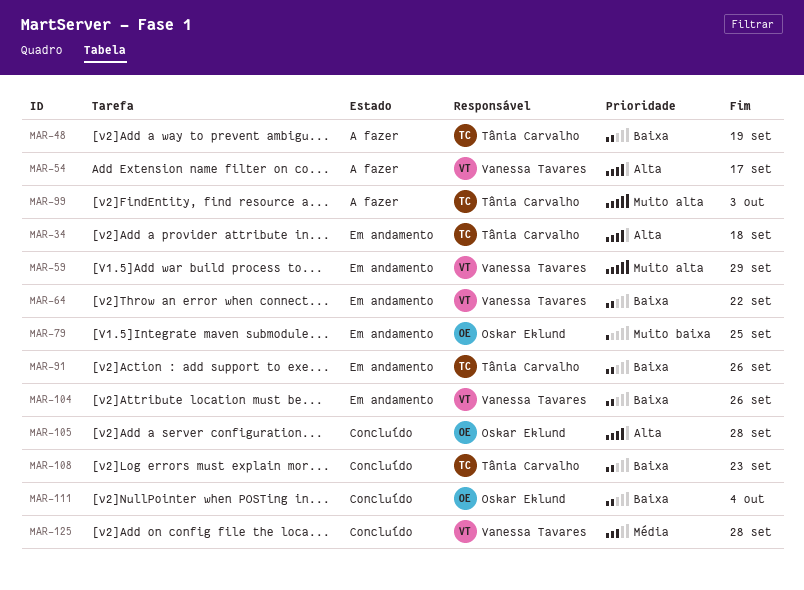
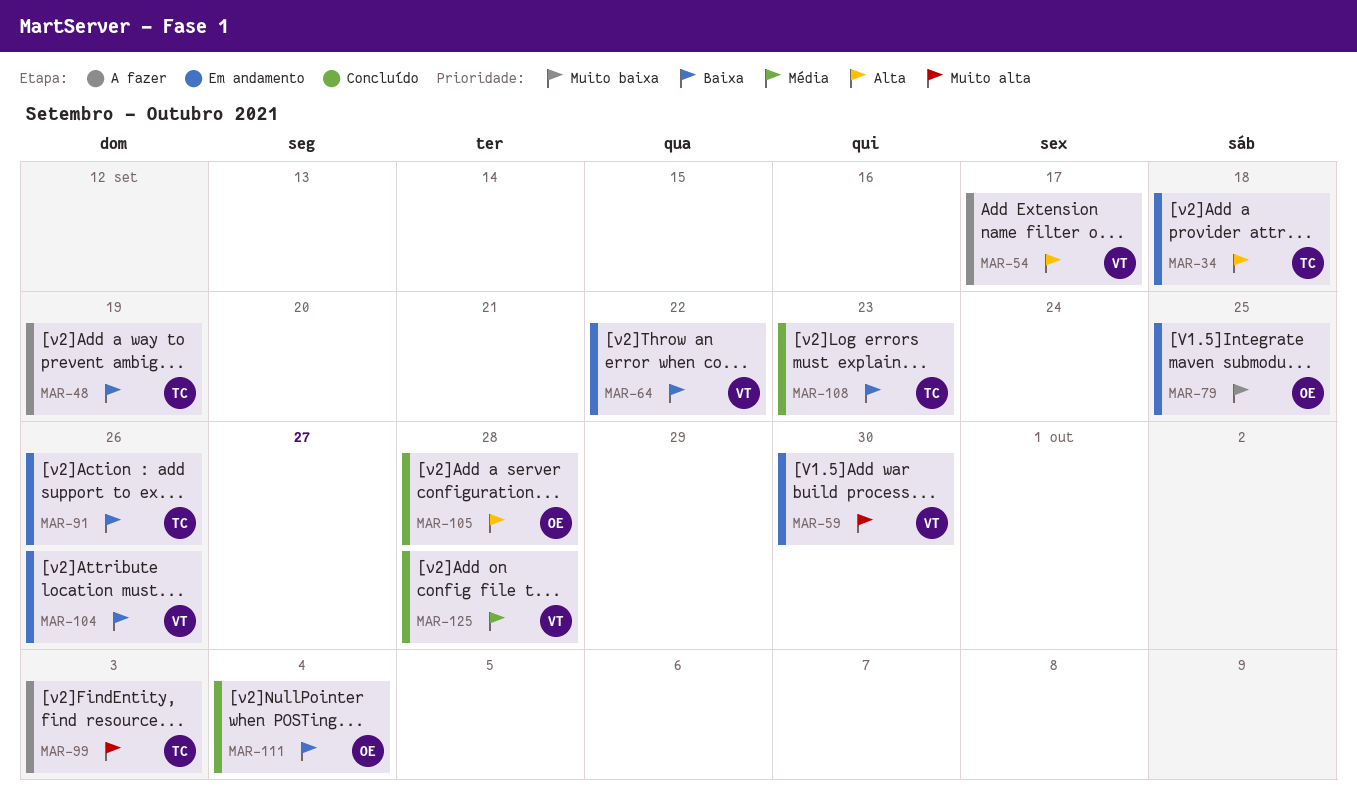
MAR-59, due: Sep 29 -> Sep 30

